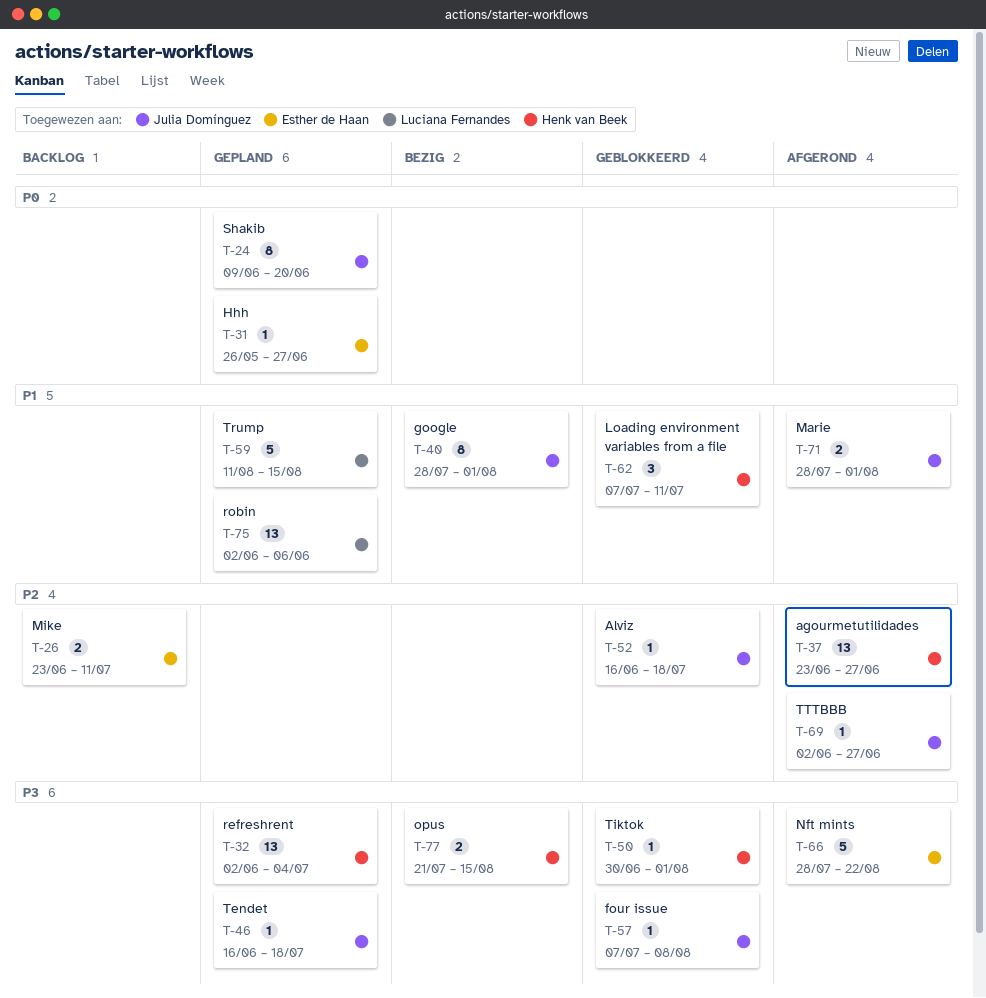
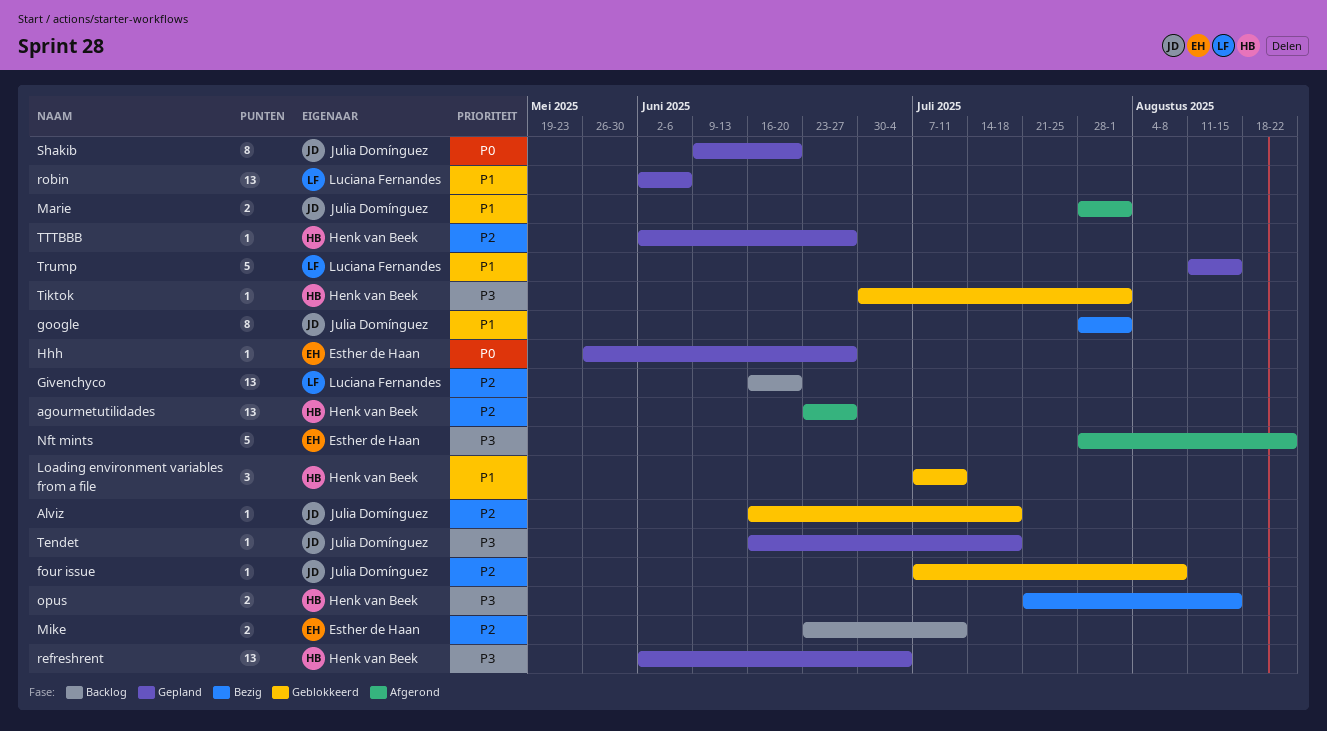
four issue, priority: P3 -> P2
Givenchyco: none -> present
TTTBBB, status: Afgerond -> Gepland
TTTBBB, owner: Julia Domínguez -> Henk van Beek

